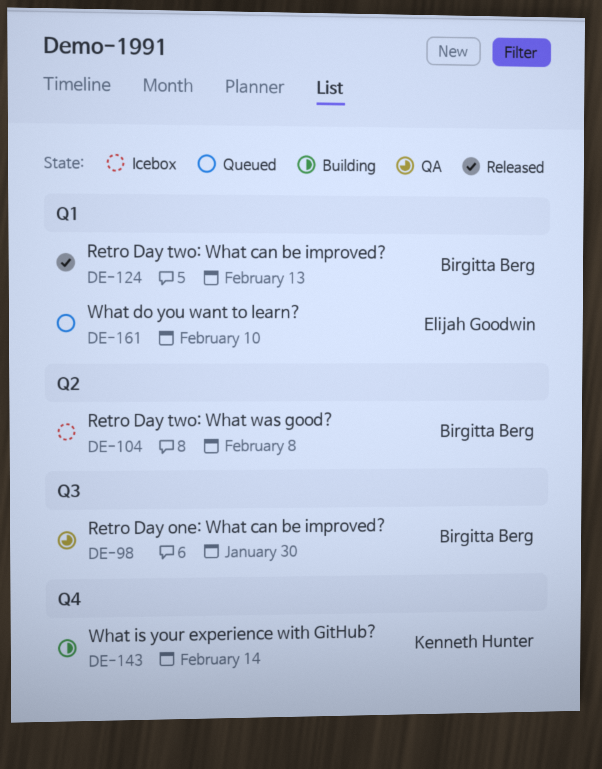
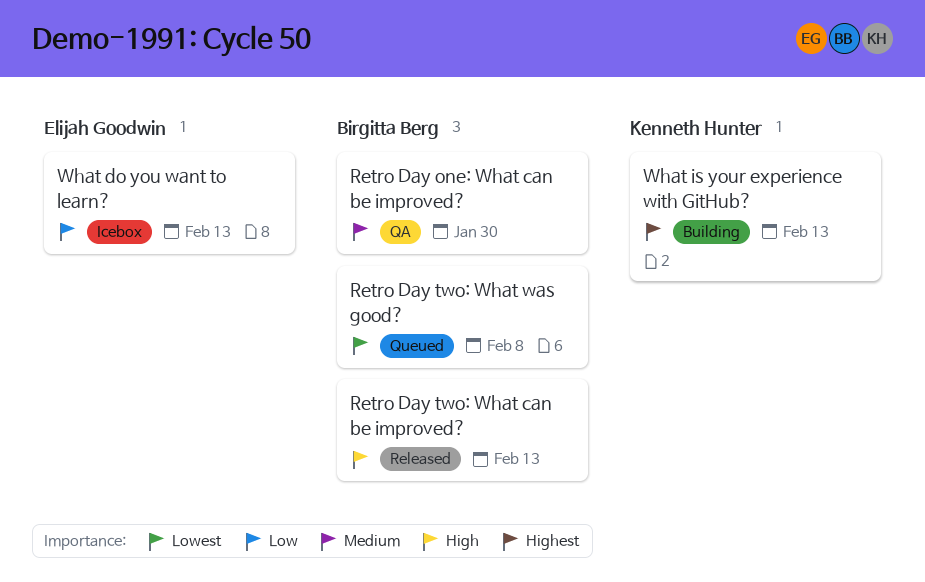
Retro Day two: What was good?, status: Icebox -> Queued
What do you want to learn?, status: Queued -> Icebox
What do you want to learn?, due: Feb 10 -> Feb 13
What is your experience with GitHub?, due: Feb 14 -> Feb 13

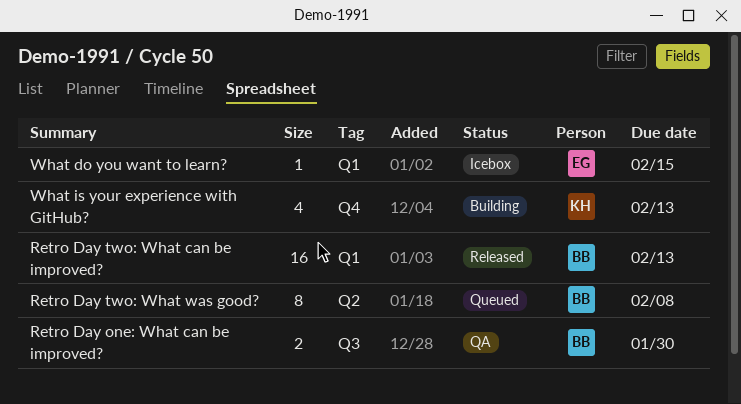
What do you want to learn?, due: Feb 13 -> Feb 15

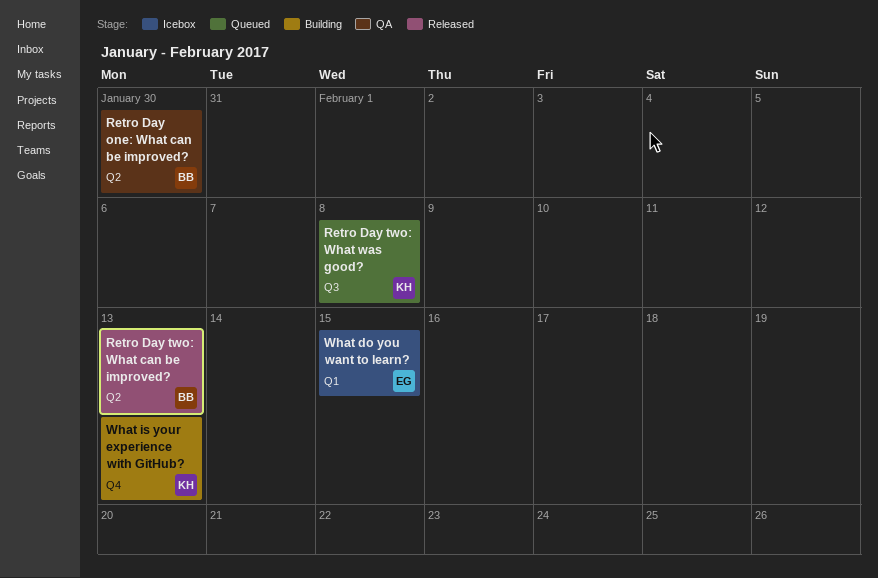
Retro Day one: What can be improved?, label: Q3 -> Q2
Retro Day two: What can be improved?, label: Q1 -> Q2
Retro Day two: What was good?, owner: BB -> KH
Retro Day two: What was good?, label: Q2 -> Q3

